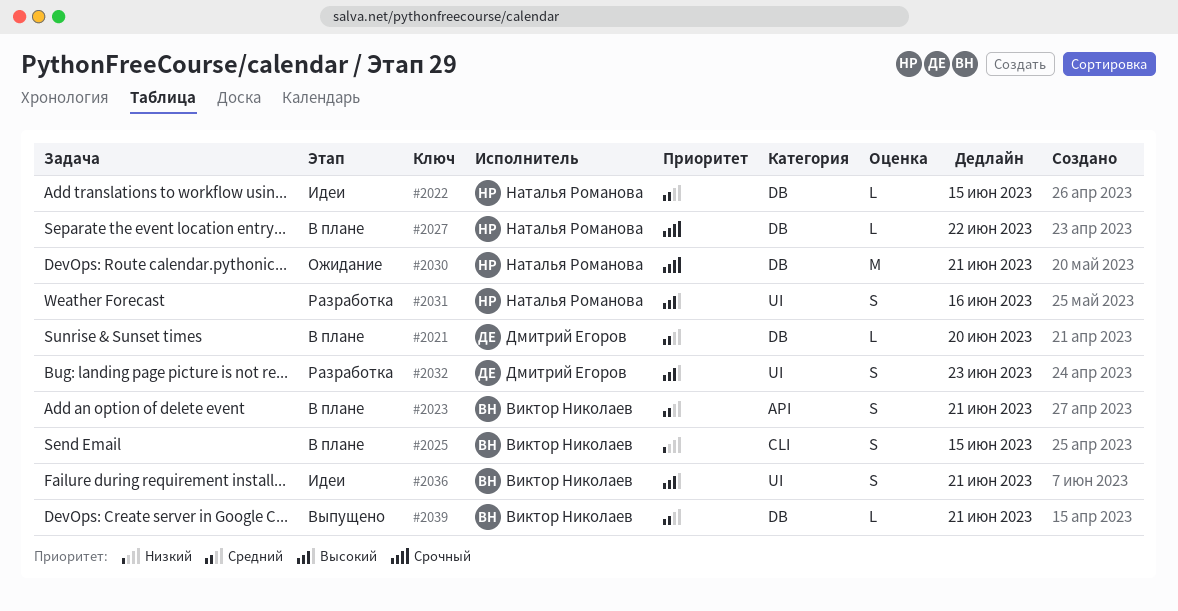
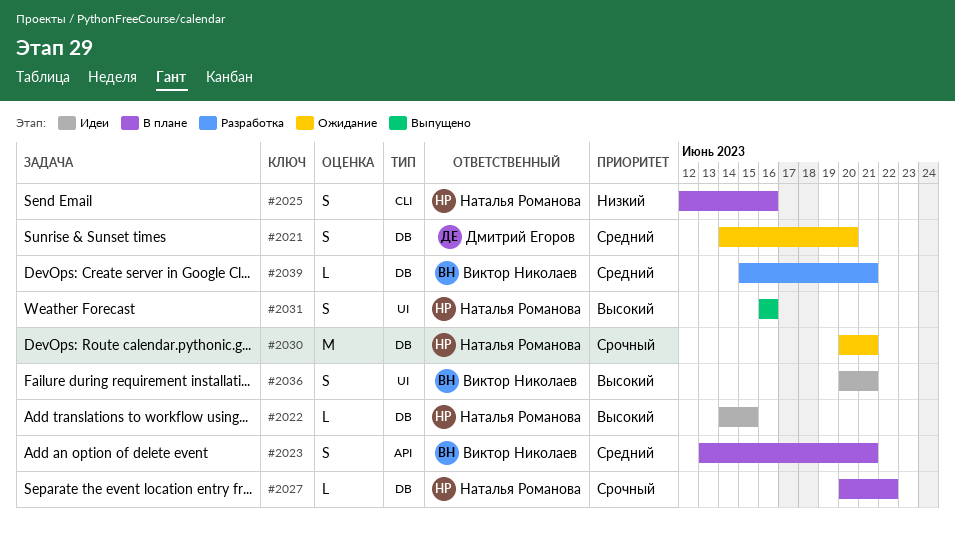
#2021, status: В плане -> Ожидание
#2021, estimate: L -> S
#2022, priority: Средний -> Высокий
#2025, owner: Виктор Николаев -> Наталья Романова
#2025, due: Jun 15 -> Jun 16
#2031, status: Разработка -> Выпущено
#2032: present -> none
#2039, status: Выпущено -> Разработка

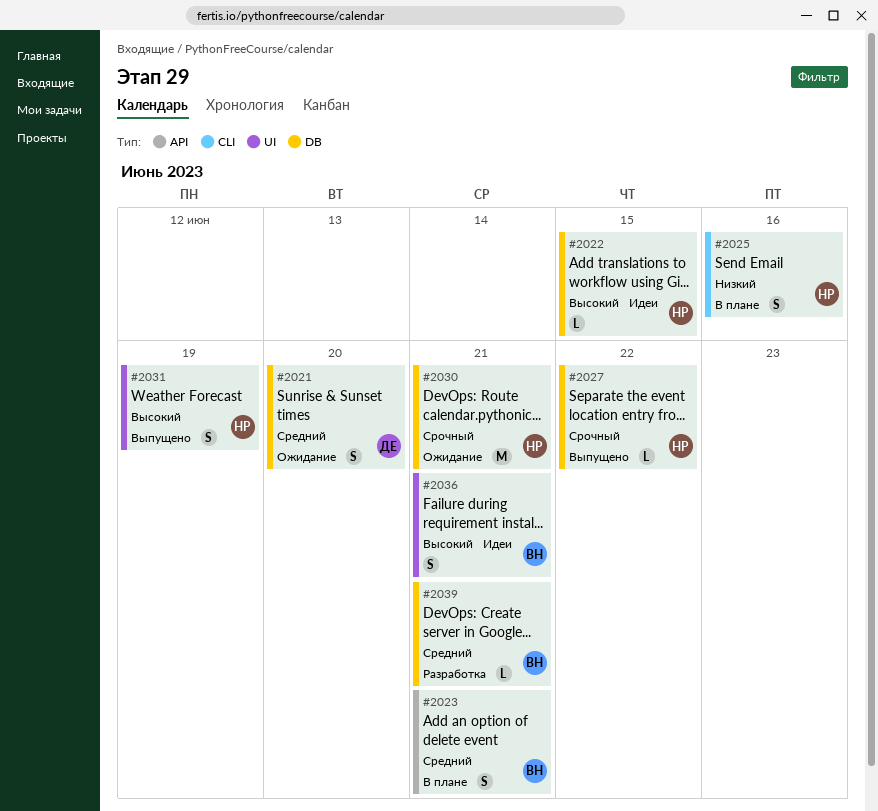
#2027, status: В плане -> Выпущено
#2031, due: Jun 16 -> Jun 19

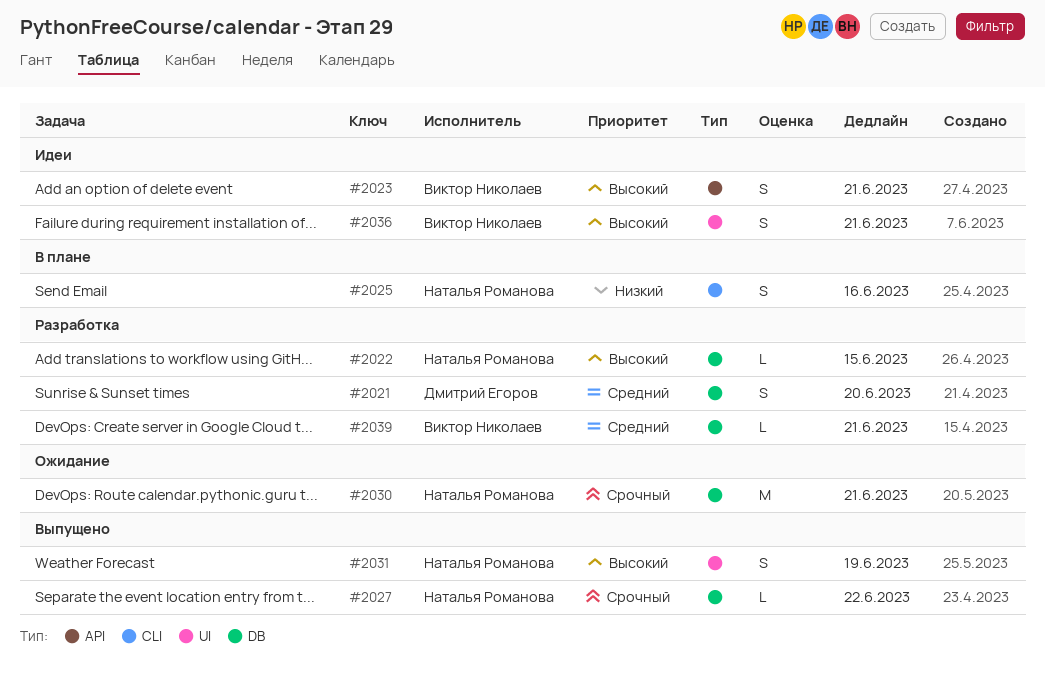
#2021, status: Ожидание -> Разработка
#2022, status: Идеи -> Разработка
#2023, status: В плане -> Идеи
#2023, priority: Средний -> Высокий

